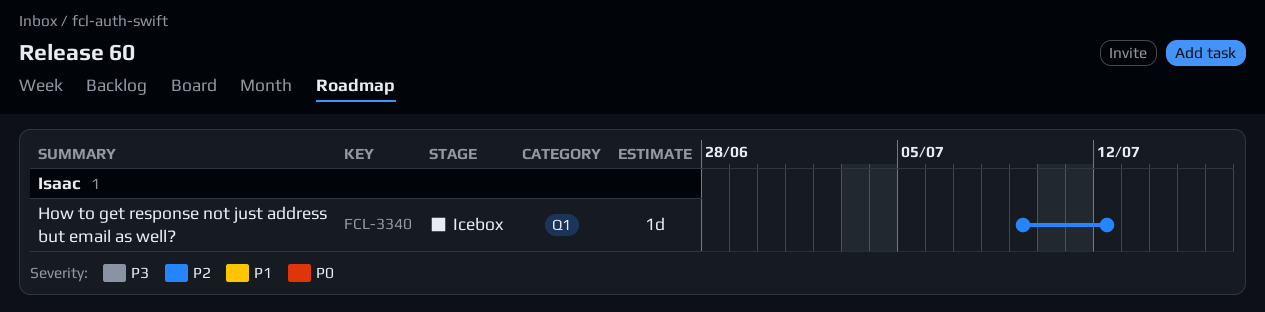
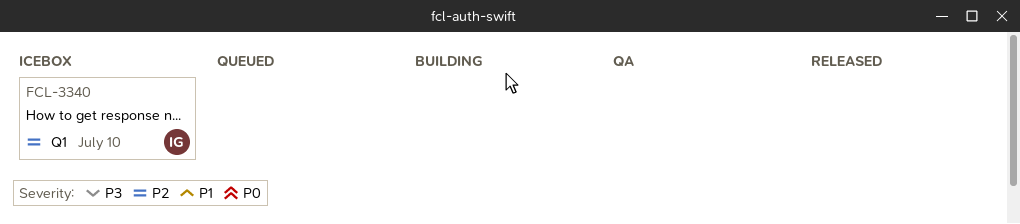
FCL-3340, due: Jul 12 -> Jul 10

